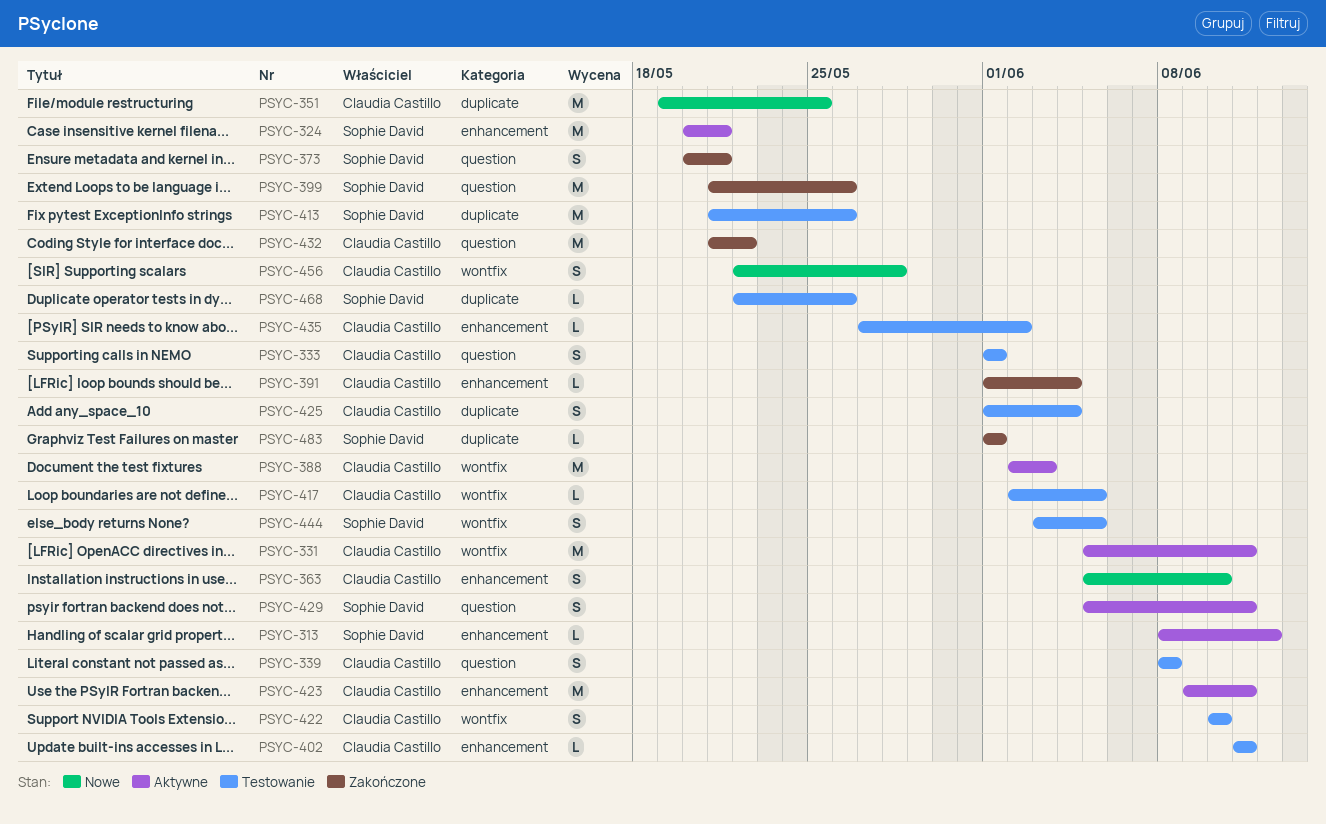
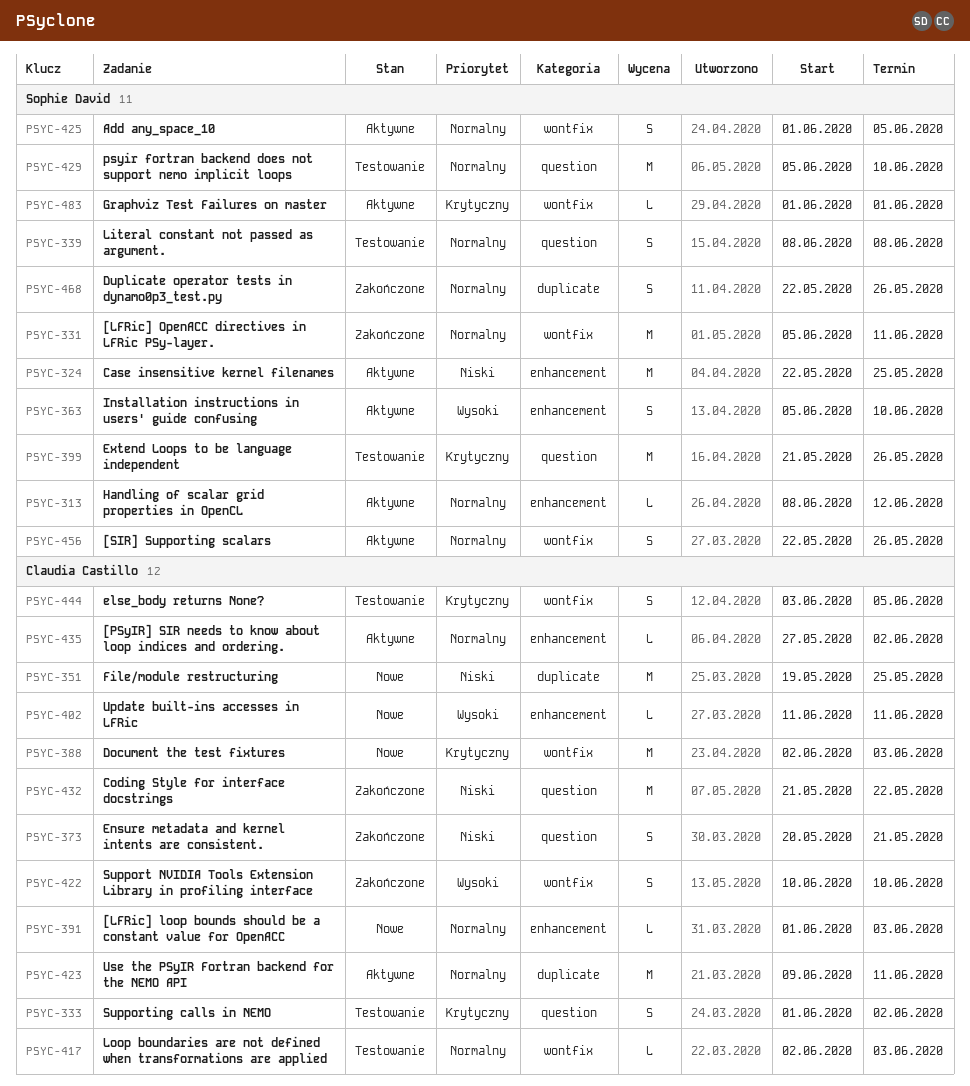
PSYC-324, start: May 20 -> May 22
PSYC-324, due: May 21 -> May 25
PSYC-331, status: Aktywne -> Zakończone
PSYC-331, owner: Claudia Castillo -> Sophie David
PSYC-333, due: Jun 1 -> Jun 2
PSYC-339, owner: Claudia Castillo -> Sophie David
PSYC-363, status: Nowe -> Aktywne
PSYC-363, owner: Claudia Castillo -> Sophie David
PSYC-373, owner: Sophie David -> Claudia Castillo
PSYC-388, status: Aktywne -> Nowe
PSYC-391, status: Zakończone -> Nowe
PSYC-391, due: Jun 4 -> Jun 3
PSYC-399, status: Zakończone -> Testowanie
PSYC-402, status: Testowanie -> Nowe
PSYC-413: present -> none
PSYC-417, due: Jun 5 -> Jun 3
PSYC-422, status: Testowanie -> Zakończone
PSYC-423, label: enhancement -> duplicate
PSYC-425, status: Testowanie -> Aktywne
PSYC-425, owner: Claudia Castillo -> Sophie David
PSYC-425, label: duplicate -> wontfix
PSYC-425, due: Jun 4 -> Jun 5
PSYC-429, status: Aktywne -> Testowanie
PSYC-429, estimate: S -> M
PSYC-429, due: Jun 11 -> Jun 10
PSYC-435, status: Testowanie -> Aktywne
PSYC-444, owner: Sophie David -> Claudia Castillo
PSYC-456, status: Nowe -> Aktywne
PSYC-456, owner: Claudia Castillo -> Sophie David
PSYC-456, due: May 28 -> May 26
PSYC-468, status: Testowanie -> Zakończone
PSYC-468, estimate: L -> S
PSYC-483, status: Zakończone -> Aktywne
PSYC-483, label: duplicate -> wontfix

